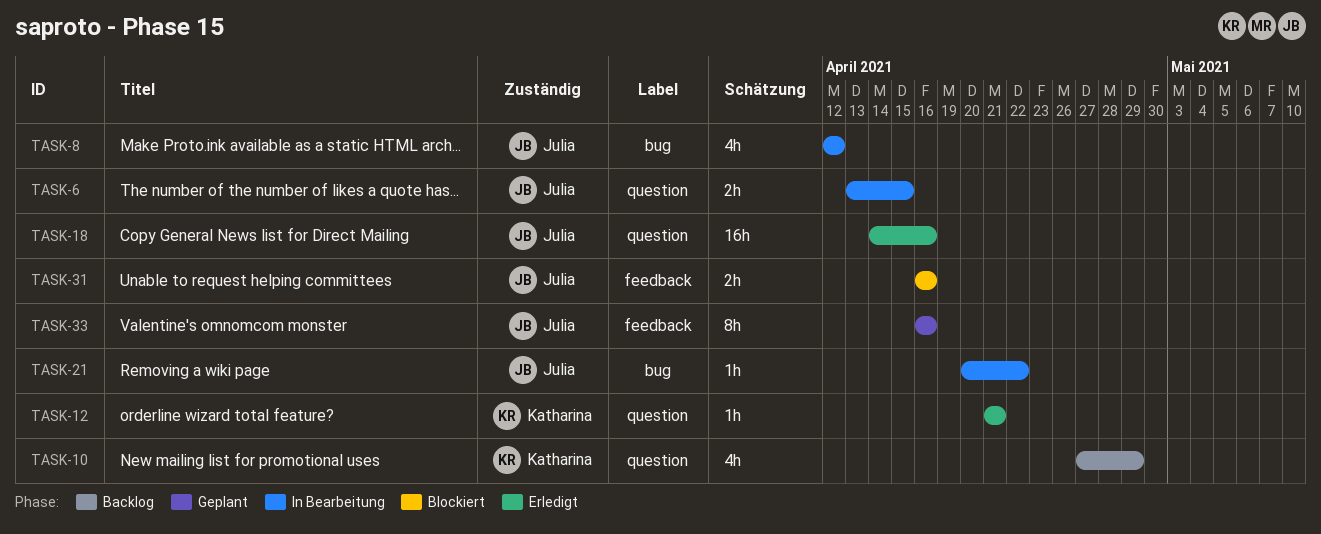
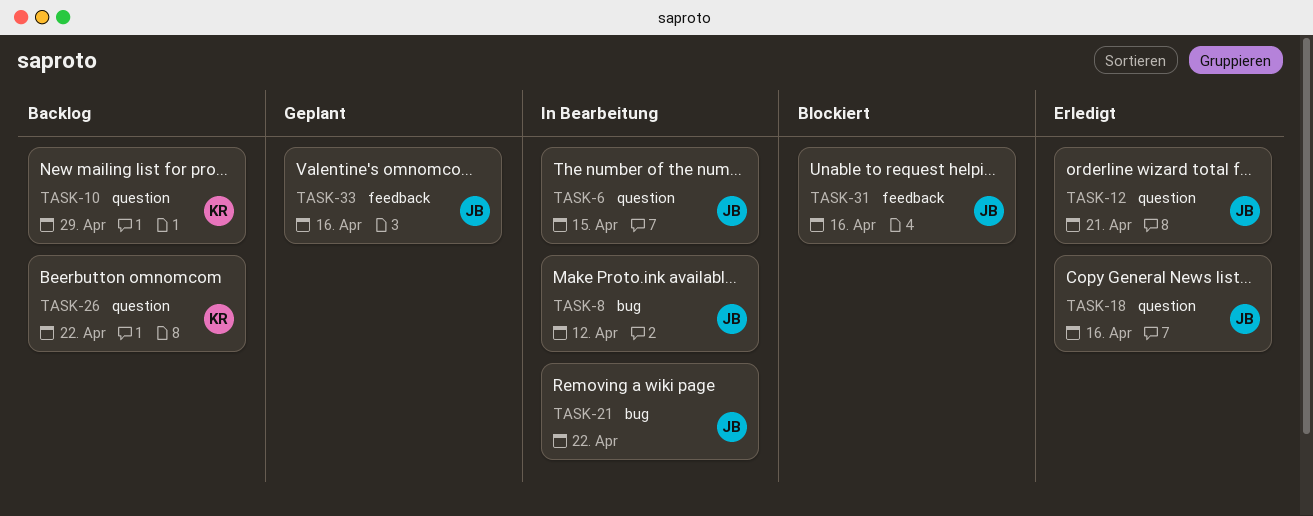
TASK-12, owner: Katharina -> Julia
TASK-26: none -> present

